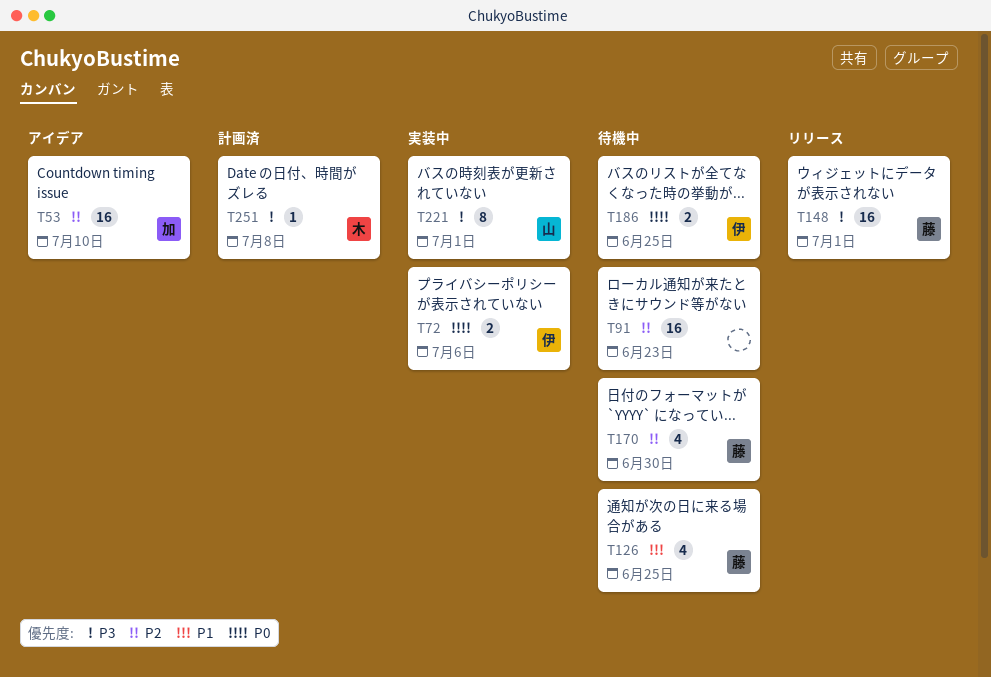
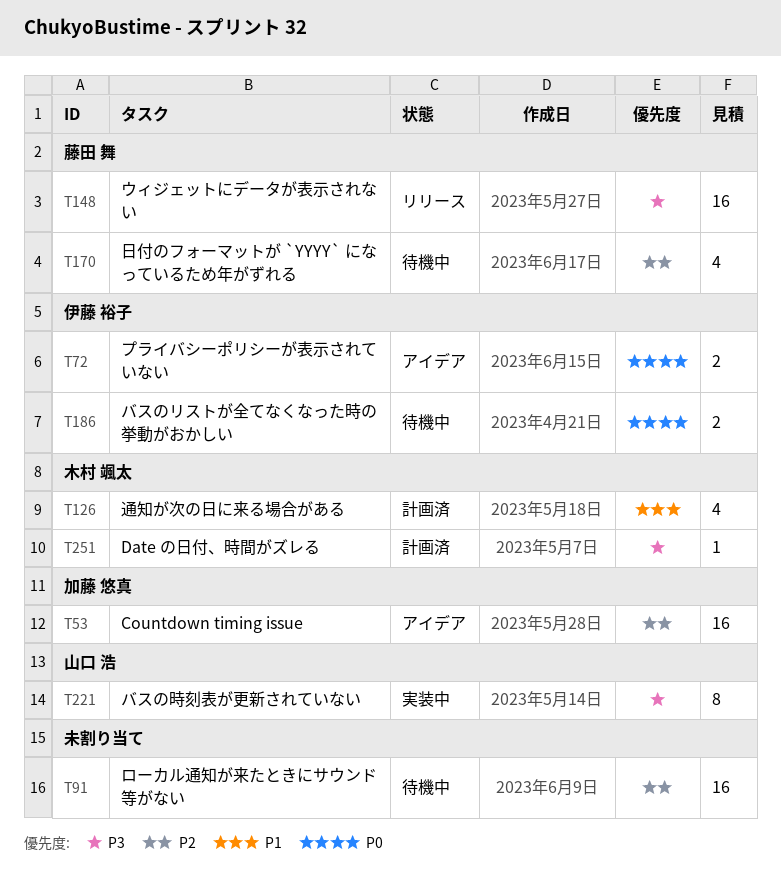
T72, status: 実装中 -> アイデア
T126, status: 待機中 -> 計画済
T126, owner: 藤田 舞 -> 木村 颯太

